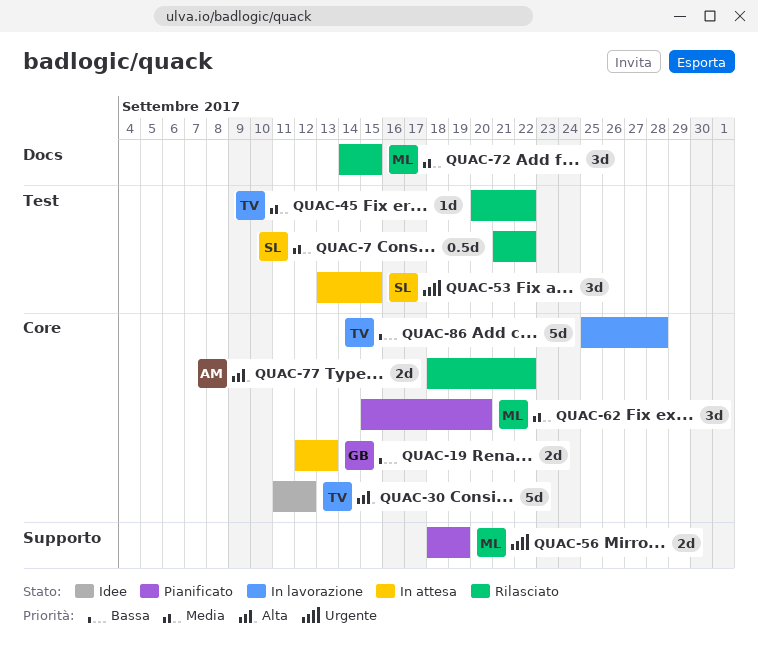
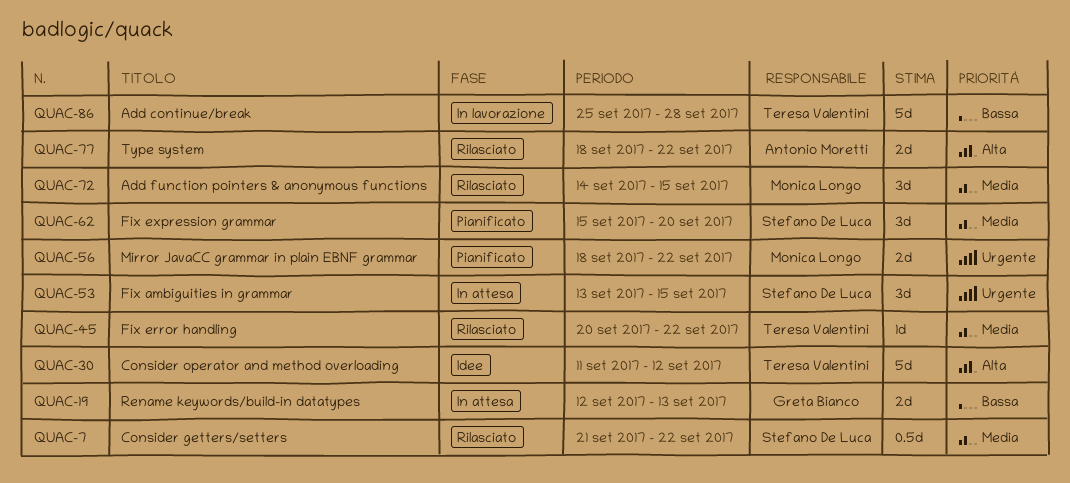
QUAC-56, due: Sep 19 -> Sep 22
QUAC-62, owner: Monica Longo -> Stefano De Luca

